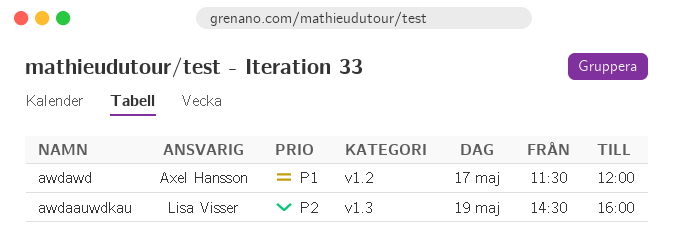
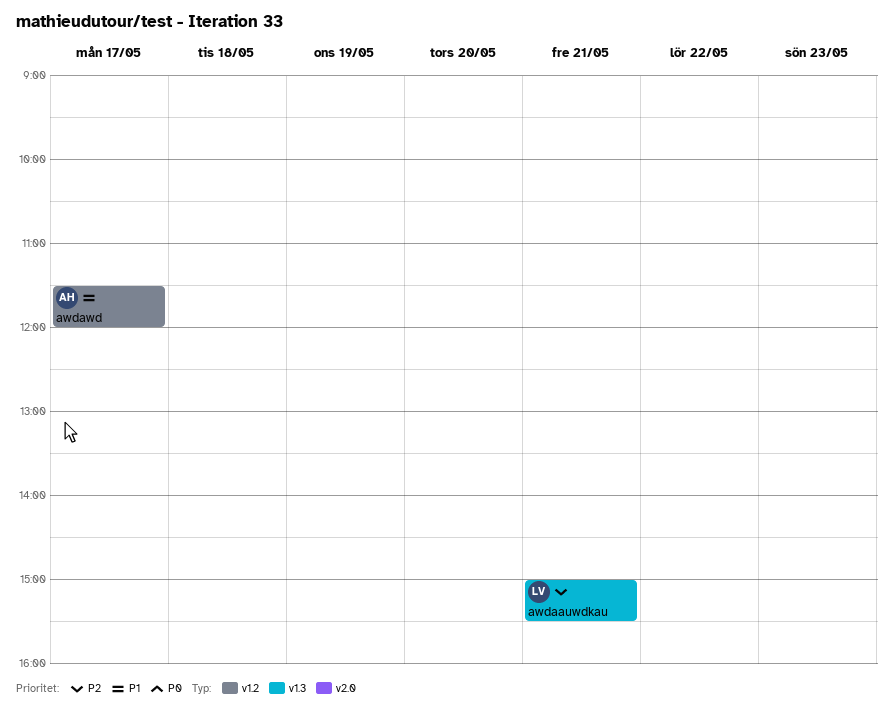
awdaauwdkau, day: May 19 -> May 21
awdaauwdkau, begins: 14:30 -> 15:00
awdaauwdkau, ends: 16:00 -> 15:30

